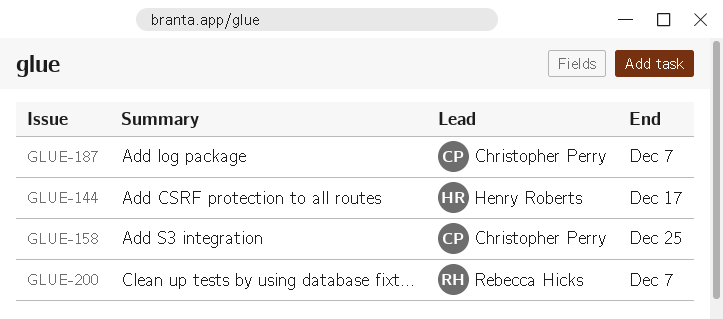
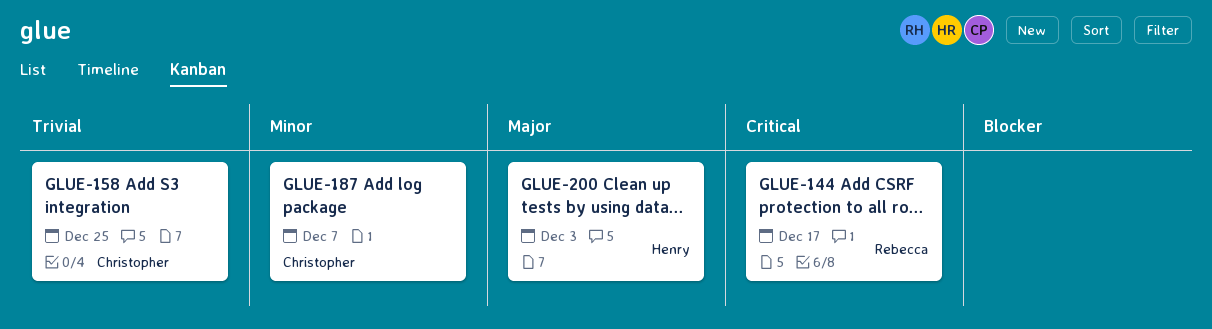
GLUE-144, owner: Henry Roberts -> Rebecca Hicks
GLUE-200, owner: Rebecca Hicks -> Henry Roberts
GLUE-200, due: Dec 7 -> Dec 3

